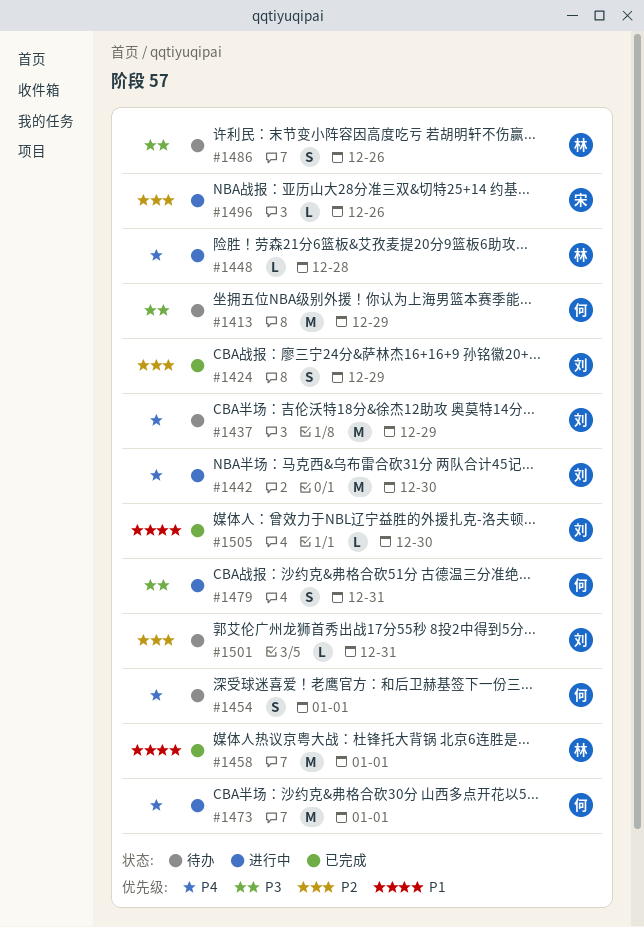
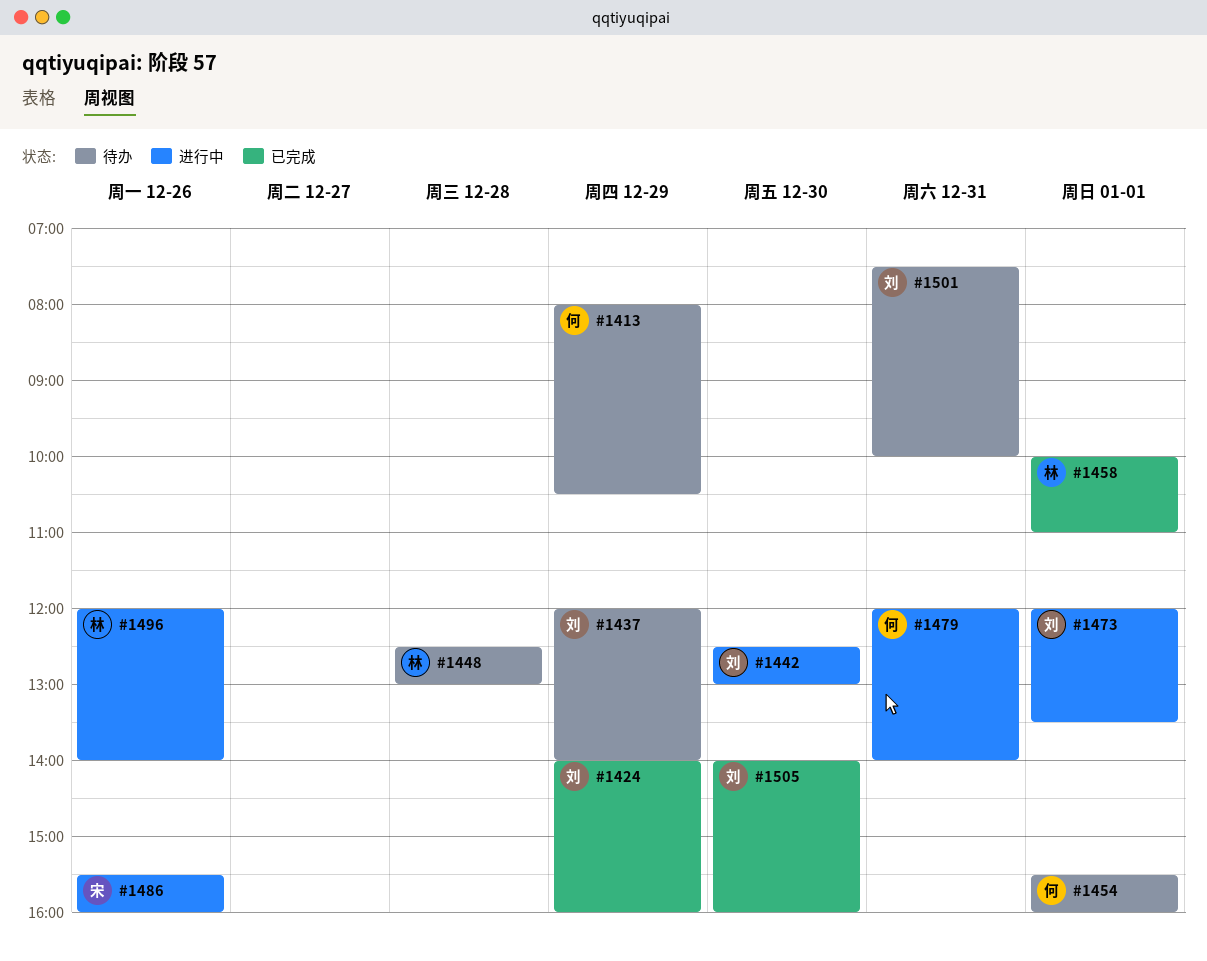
#1448, status: 进行中 -> 待办
#1473, owner: 何 -> 刘
#1486, status: 待办 -> 进行中
#1486, owner: 林 -> 宋
#1496, owner: 宋 -> 林

